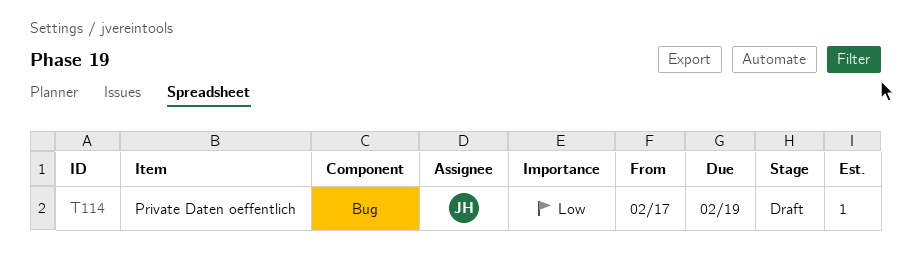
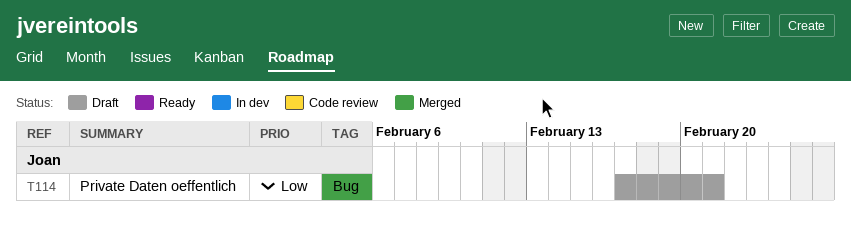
T114, due: Feb 19 -> Feb 21

